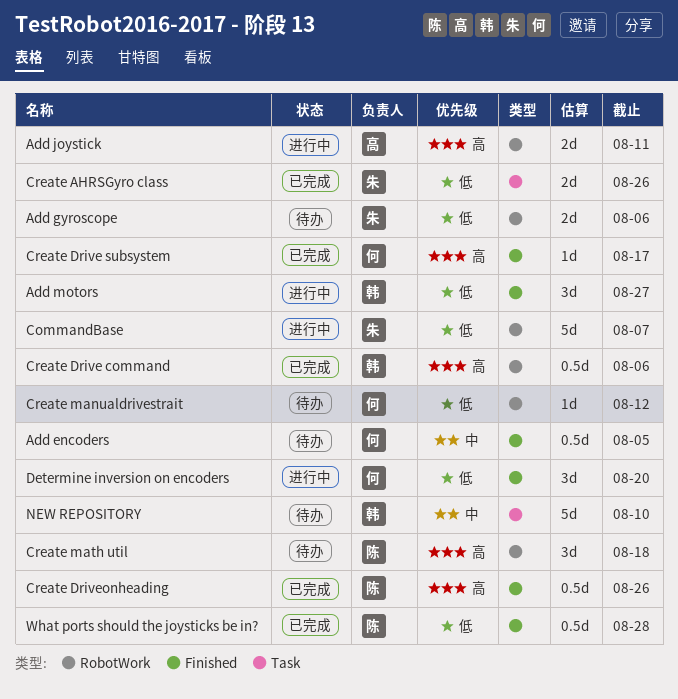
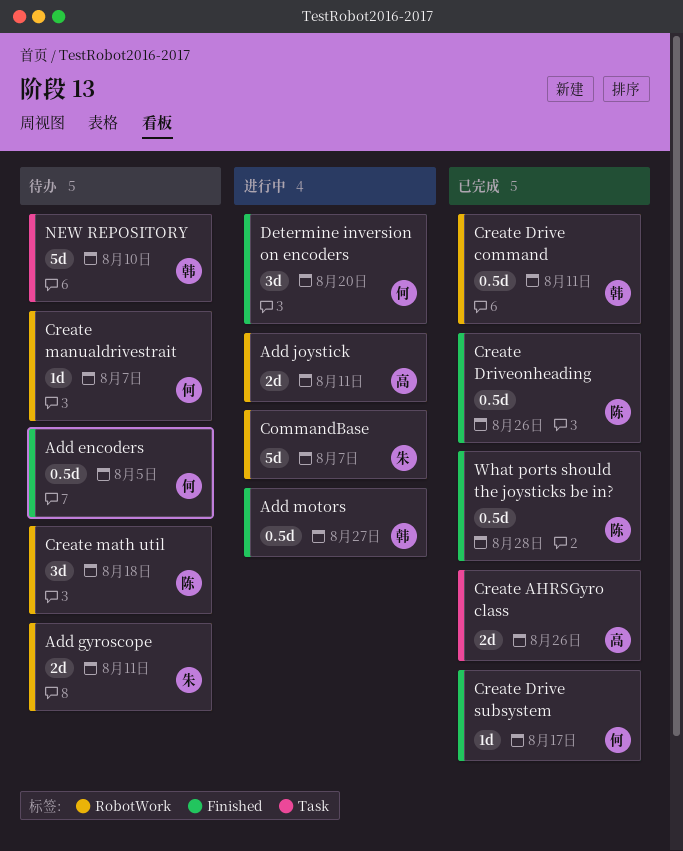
Add gyroscope, due: Aug 6 -> Aug 11
Add motors, estimate: 3d -> 0.5d
Create AHRSGyro class, owner: 朱 -> 高
Create Drive command, due: Aug 6 -> Aug 11
Create manualdrivestrait, due: Aug 12 -> Aug 7

